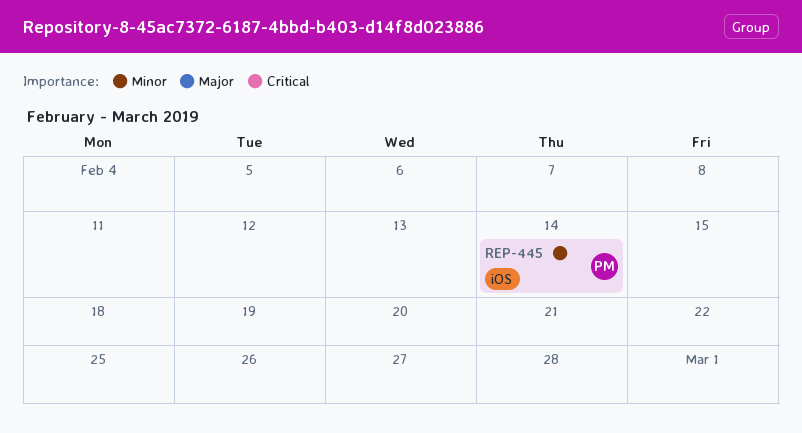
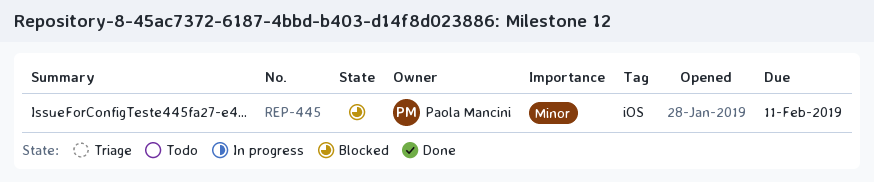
REP-445, due: Feb 14 -> Feb 11

